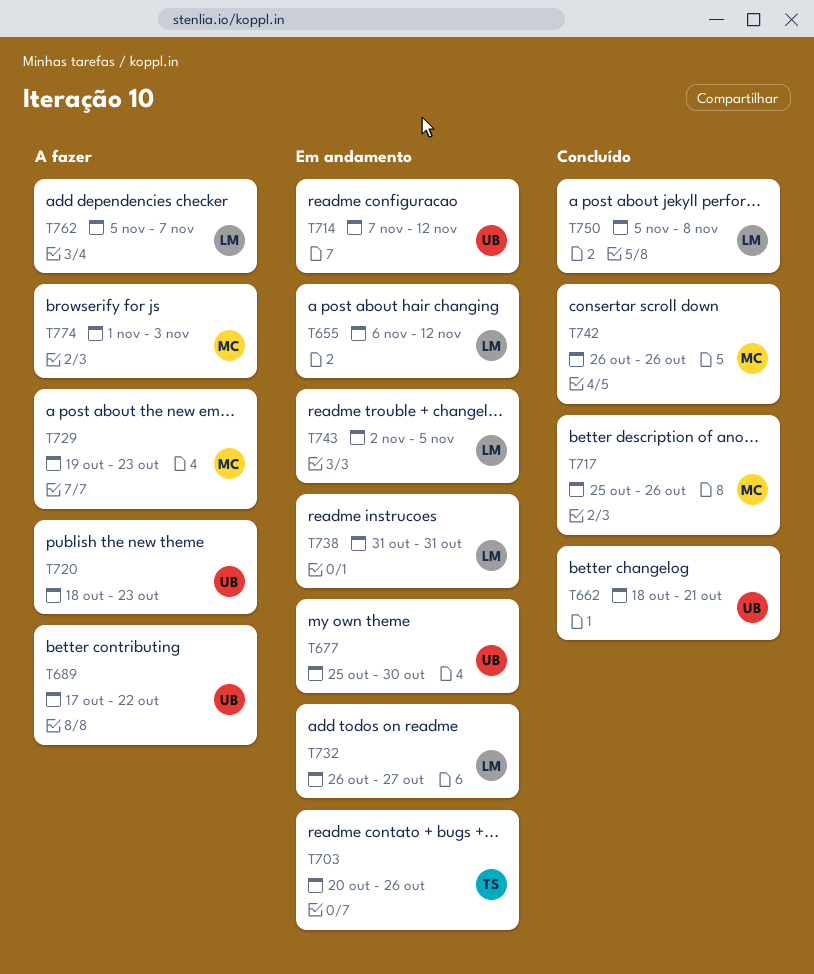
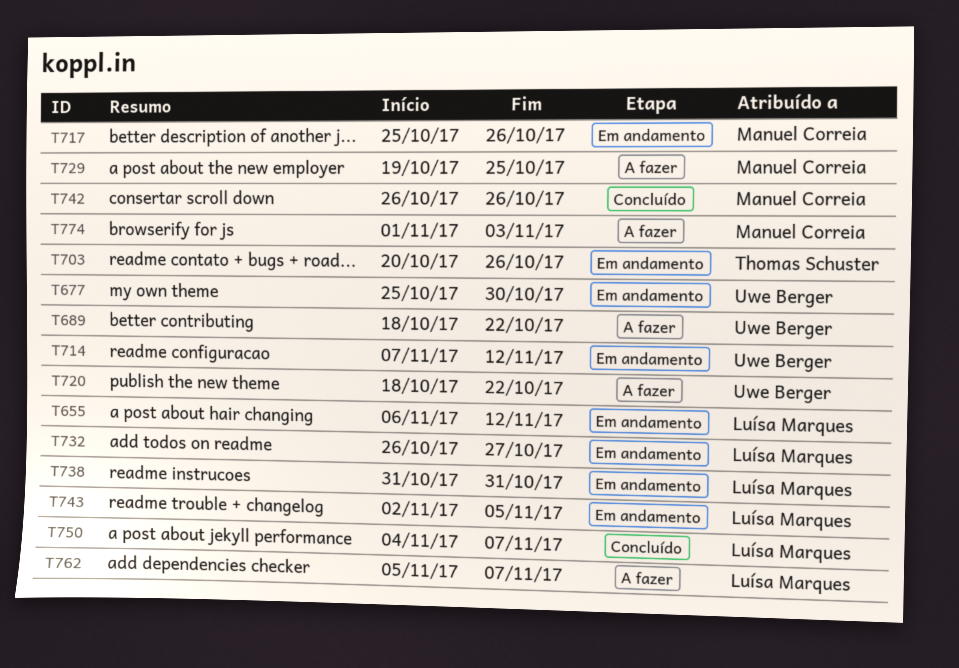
T662: present -> none
T689, start: Oct 17 -> Oct 18
T717, status: Concluído -> Em andamento
T720, due: Oct 23 -> Oct 22
T729, due: Oct 23 -> Oct 25
T750, start: Nov 5 -> Nov 4
T750, due: Nov 8 -> Nov 7

